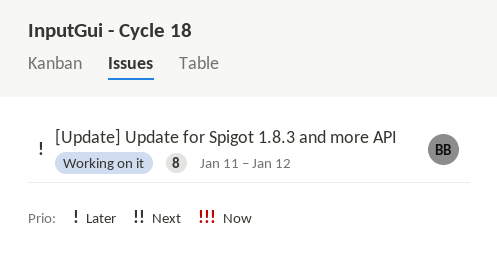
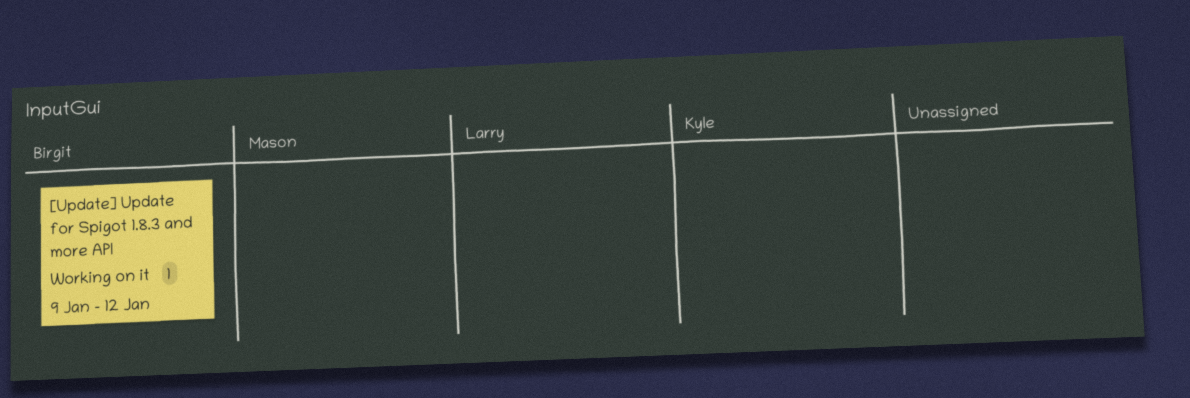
[Update] Update for Spigot 1.8.3 and more API, estimate: 8 -> 1
[Update] Update for Spigot 1.8.3 and more API, start: Jan 11 -> Jan 9

